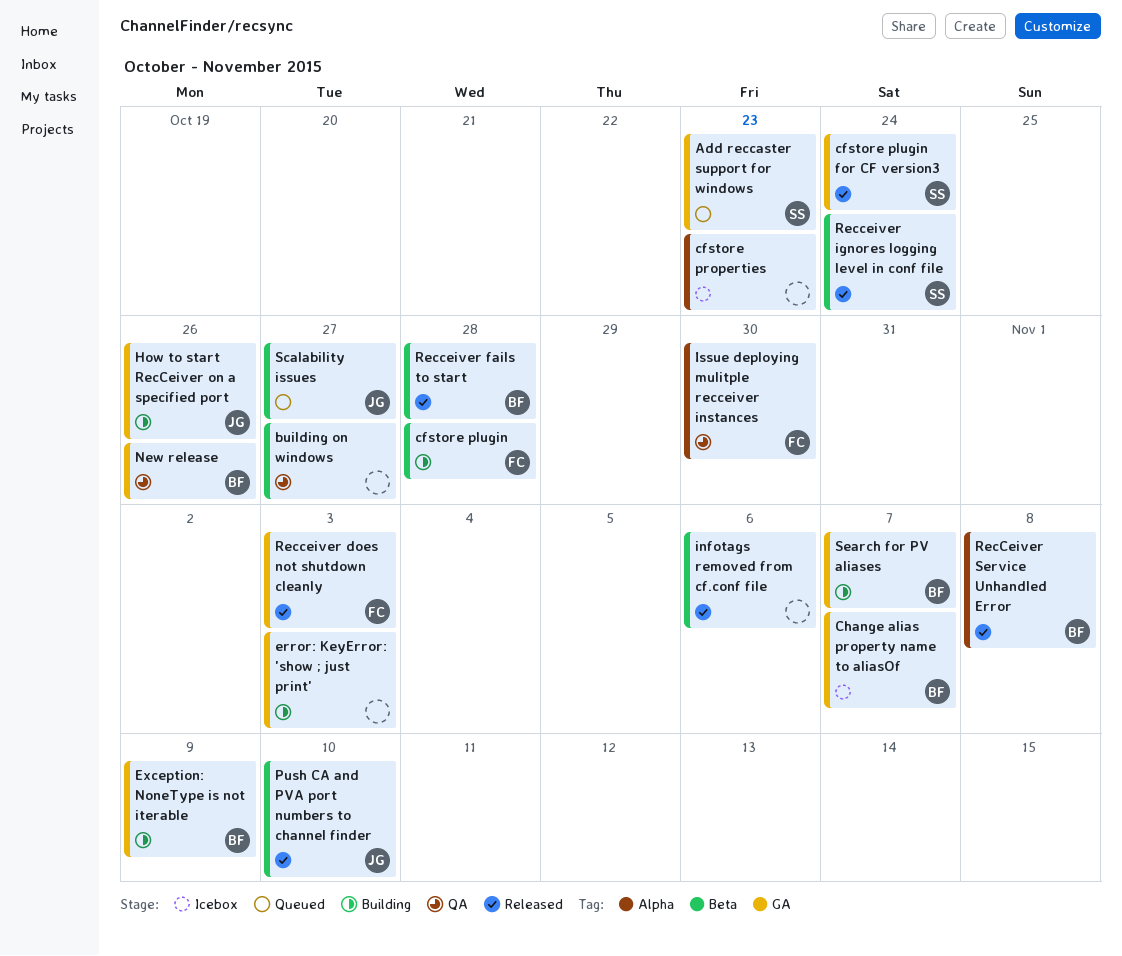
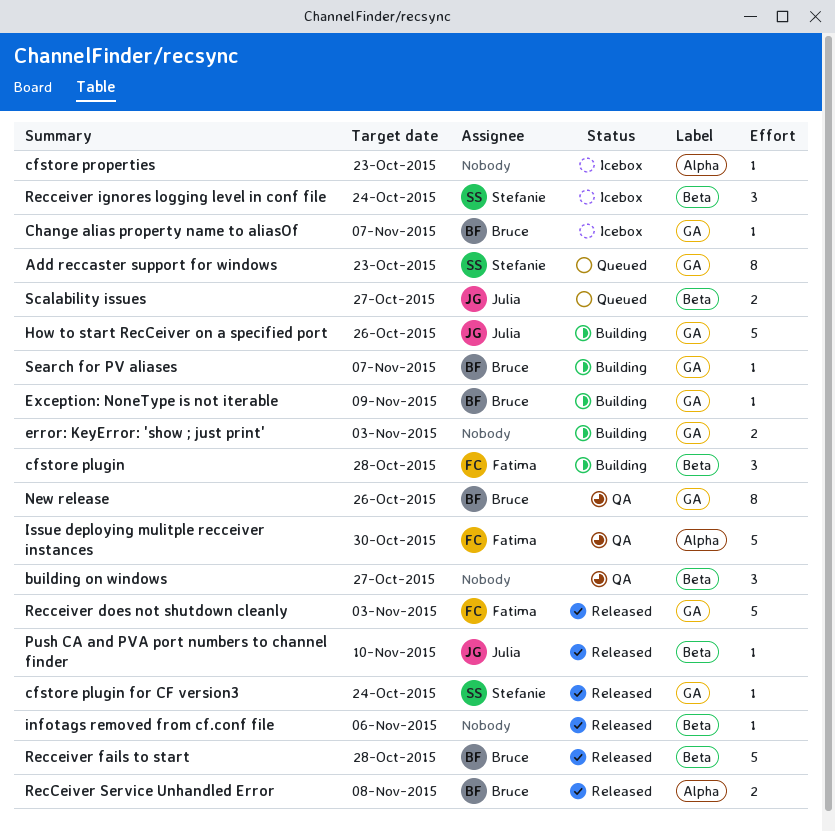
Recceiver ignores logging level in conf file, status: Released -> Icebox

